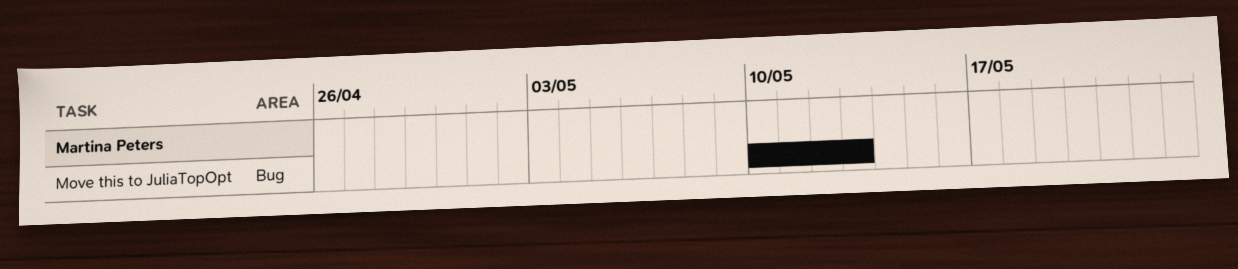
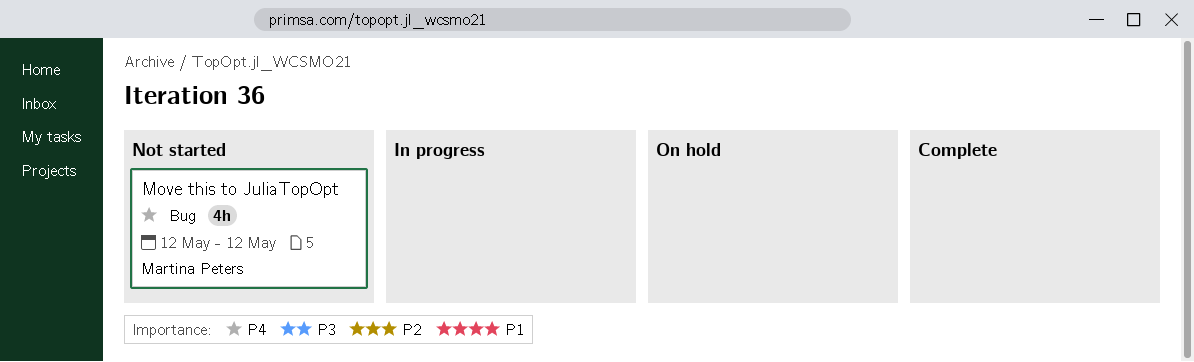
Move this to JuliaTopOpt, start: May 10 -> May 12
Move this to JuliaTopOpt, due: May 13 -> May 12

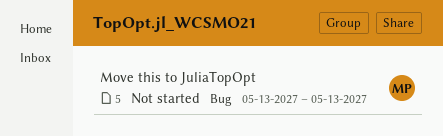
Move this to JuliaTopOpt, start: May 12 -> May 13
Move this to JuliaTopOpt, due: May 12 -> May 13

